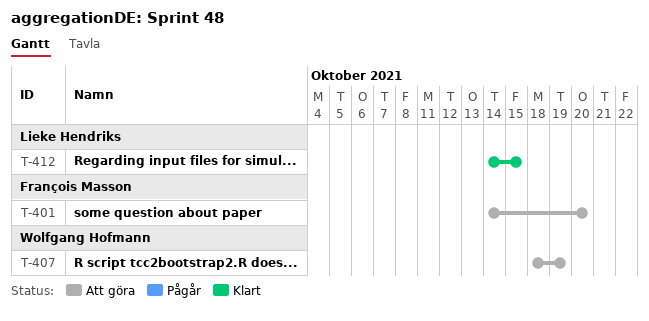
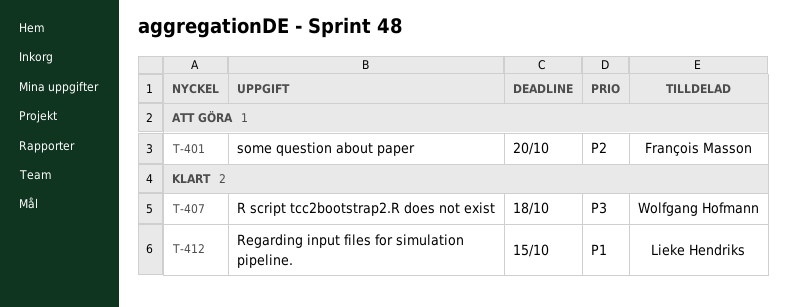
T-407, status: Att göra -> Klart
T-407, due: Oct 19 -> Oct 18

